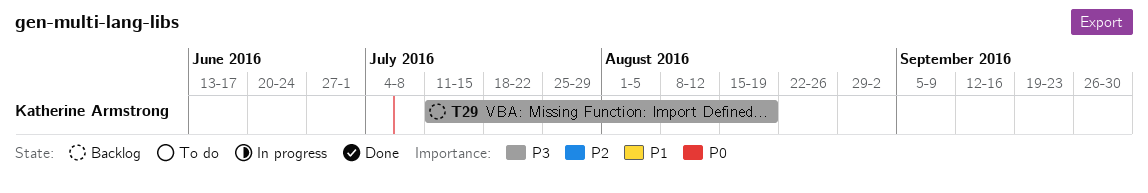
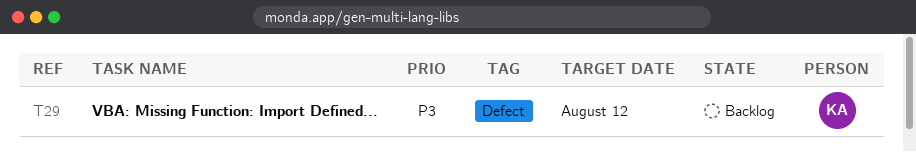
T29, due: Aug 19 -> Aug 12

